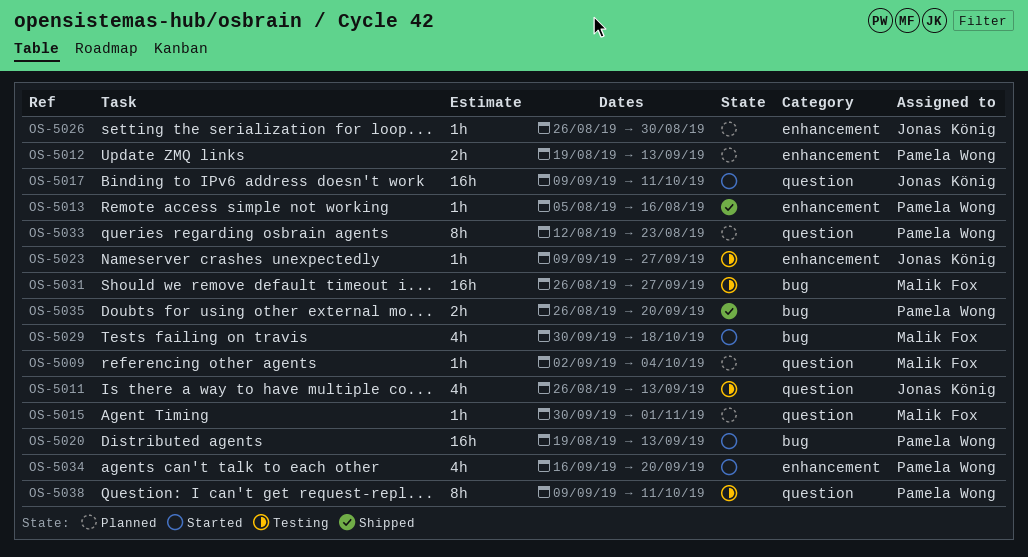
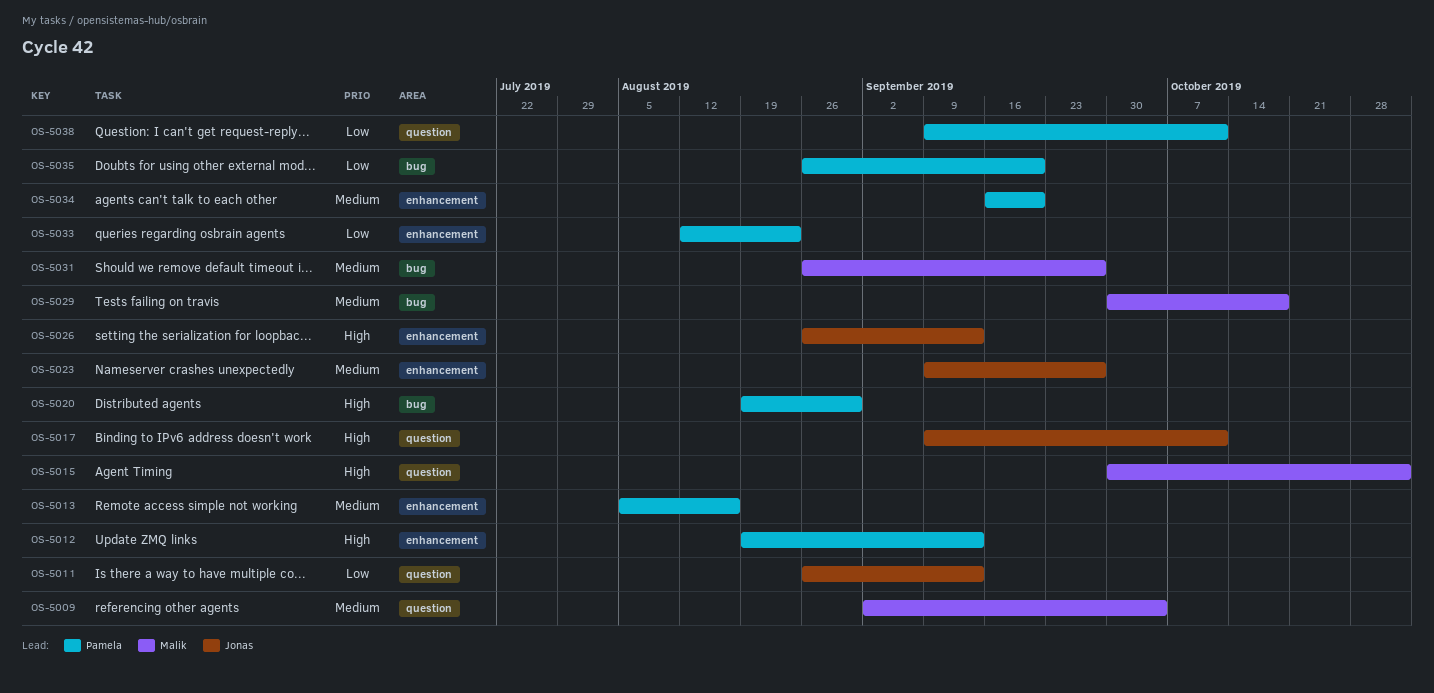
OS-5020, due: Sep 13 -> Aug 30
OS-5026, due: Aug 30 -> Sep 13
OS-5033, label: question -> enhancement

